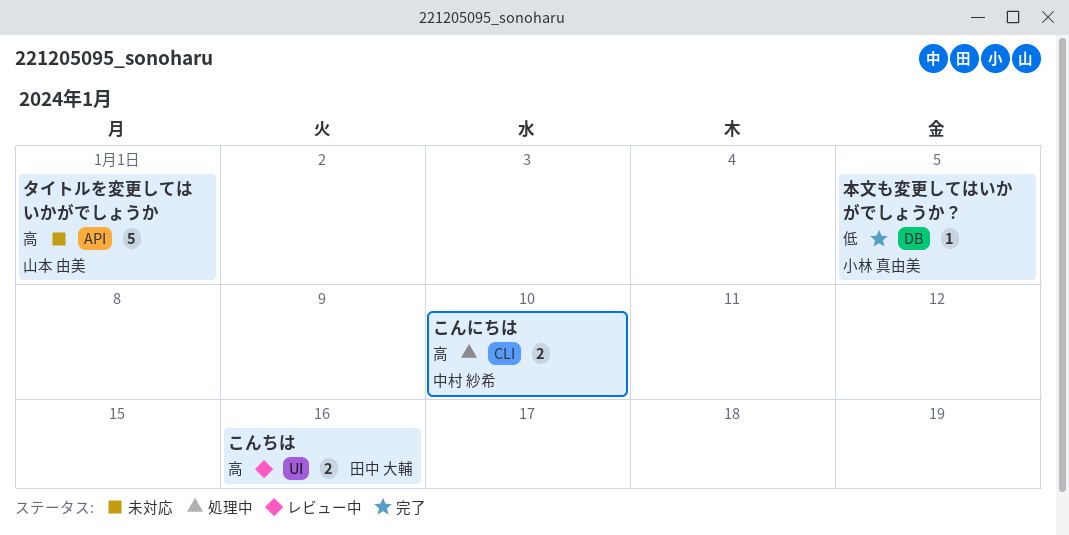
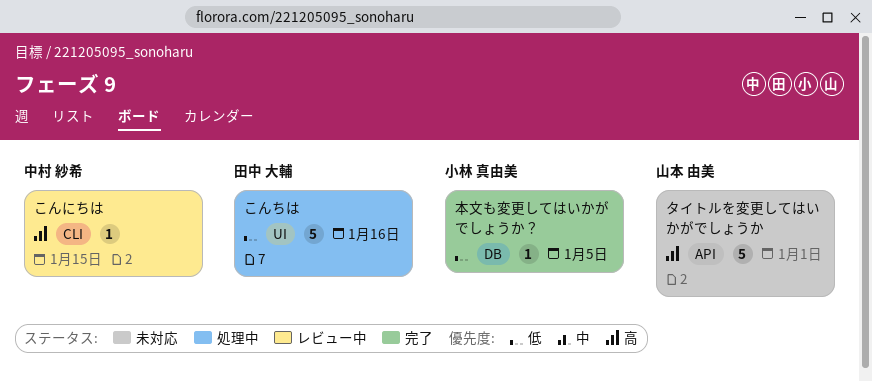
こんちは, status: レビュー中 -> 処理中
こんちは, priority: 高 -> 低
こんちは, estimate: 2 -> 5
こんにちは, status: 処理中 -> レビュー中
こんにちは, estimate: 2 -> 1
こんにちは, due: Jan 10 -> Jan 15

